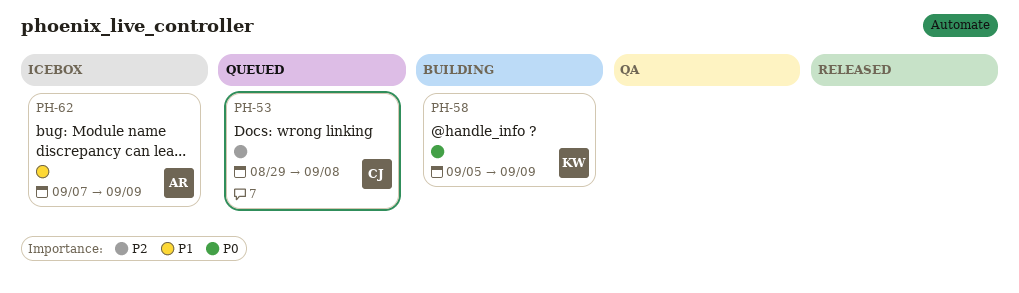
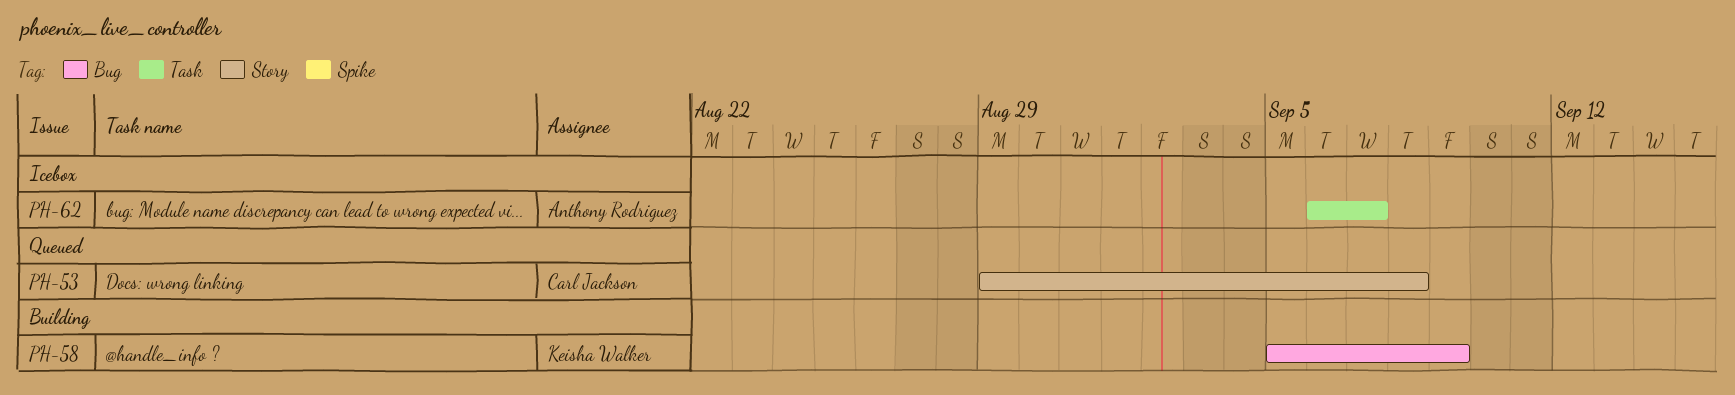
PH-62, start: Sep 7 -> Sep 6
PH-62, due: Sep 9 -> Sep 7

